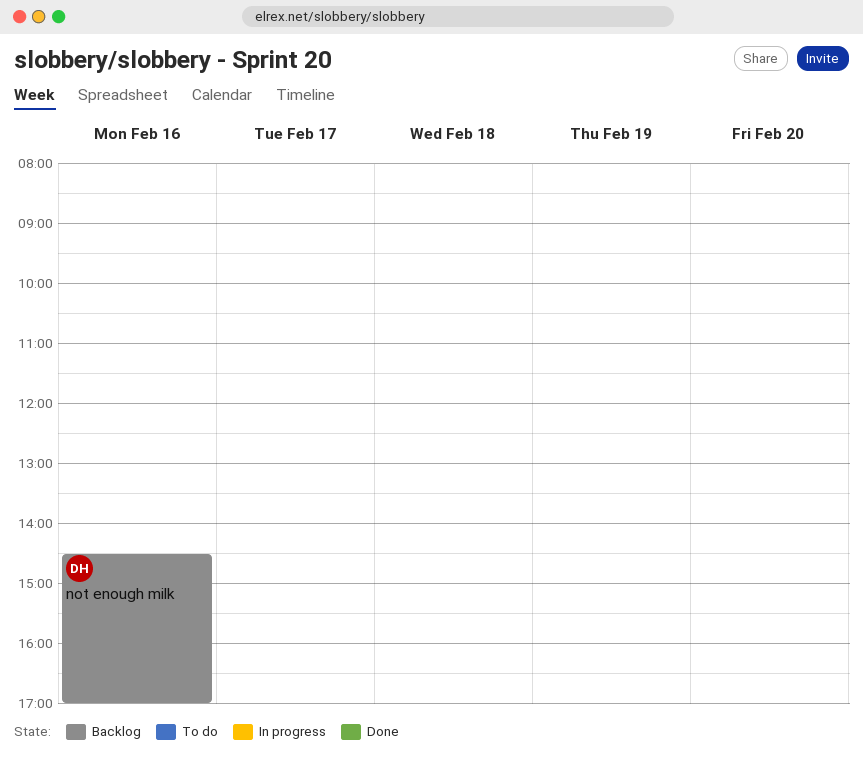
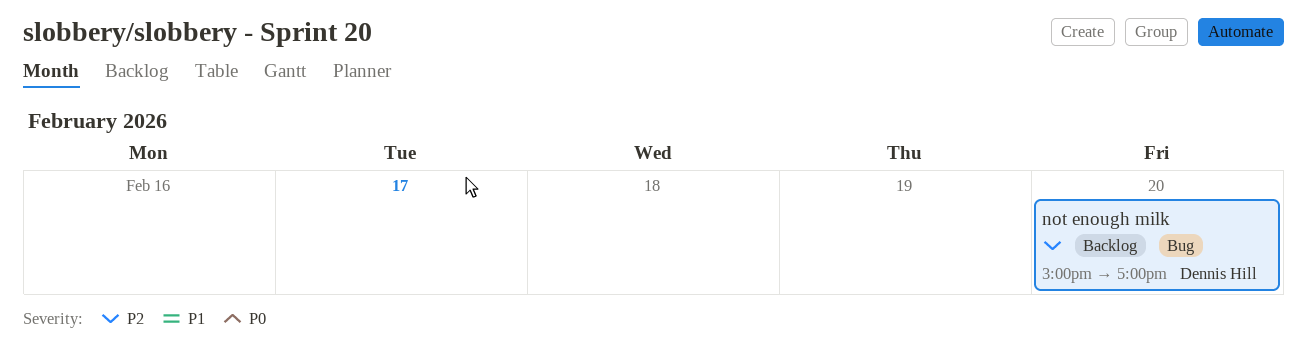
not enough milk, day: Feb 16 -> Feb 20
not enough milk, begins: 14:30 -> 15:00

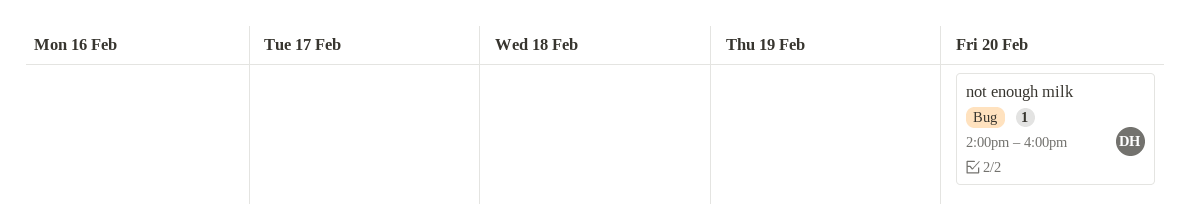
not enough milk, begins: 15:00 -> 14:00
not enough milk, ends: 17:00 -> 16:00

